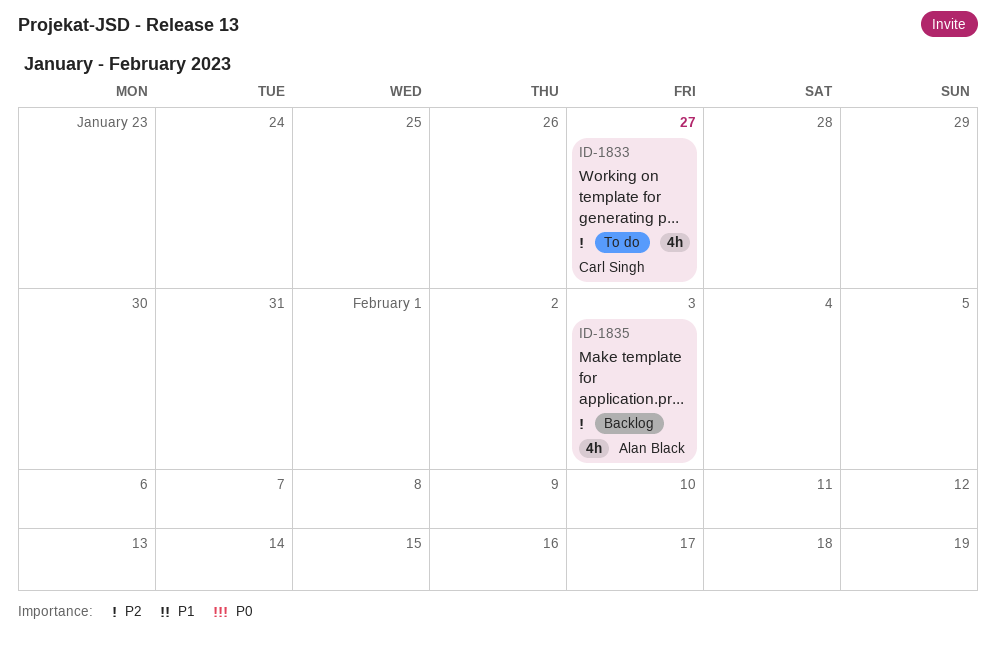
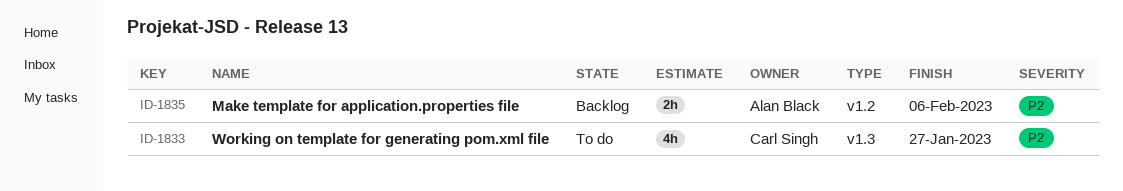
ID-1835, estimate: 4h -> 2h
ID-1835, due: Feb 3 -> Feb 6

